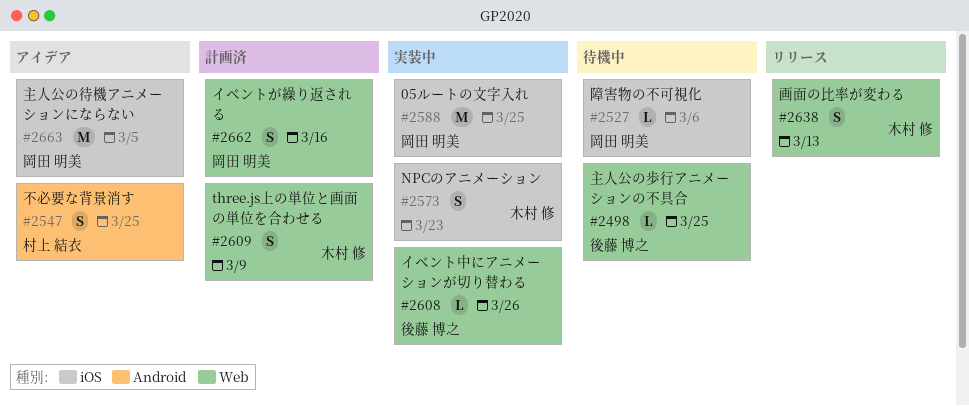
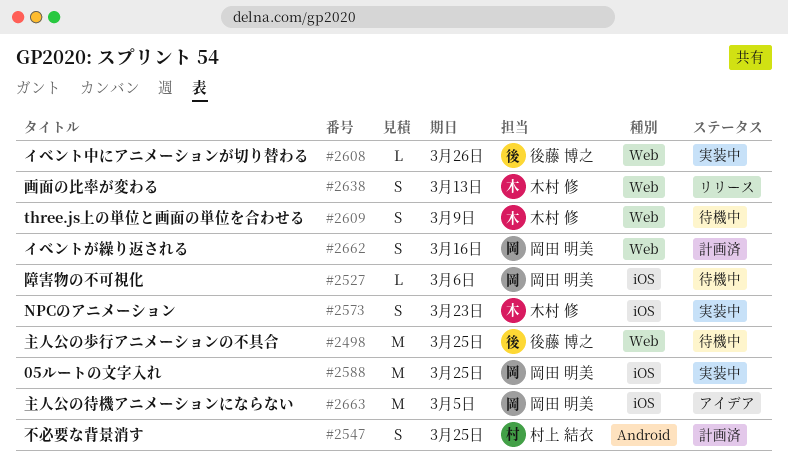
#2498, estimate: L -> M
#2547, status: アイデア -> 計画済
#2609, status: 計画済 -> 待機中

